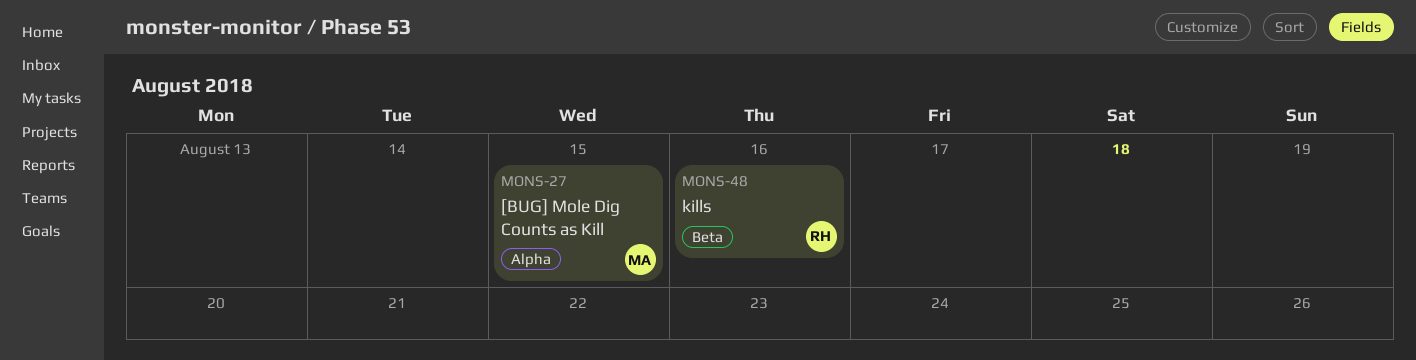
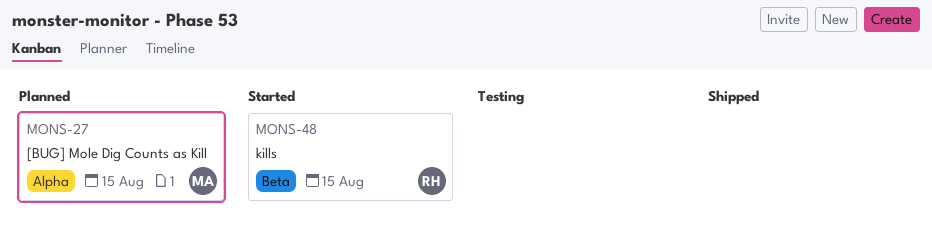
MONS-48, due: Aug 16 -> Aug 15

